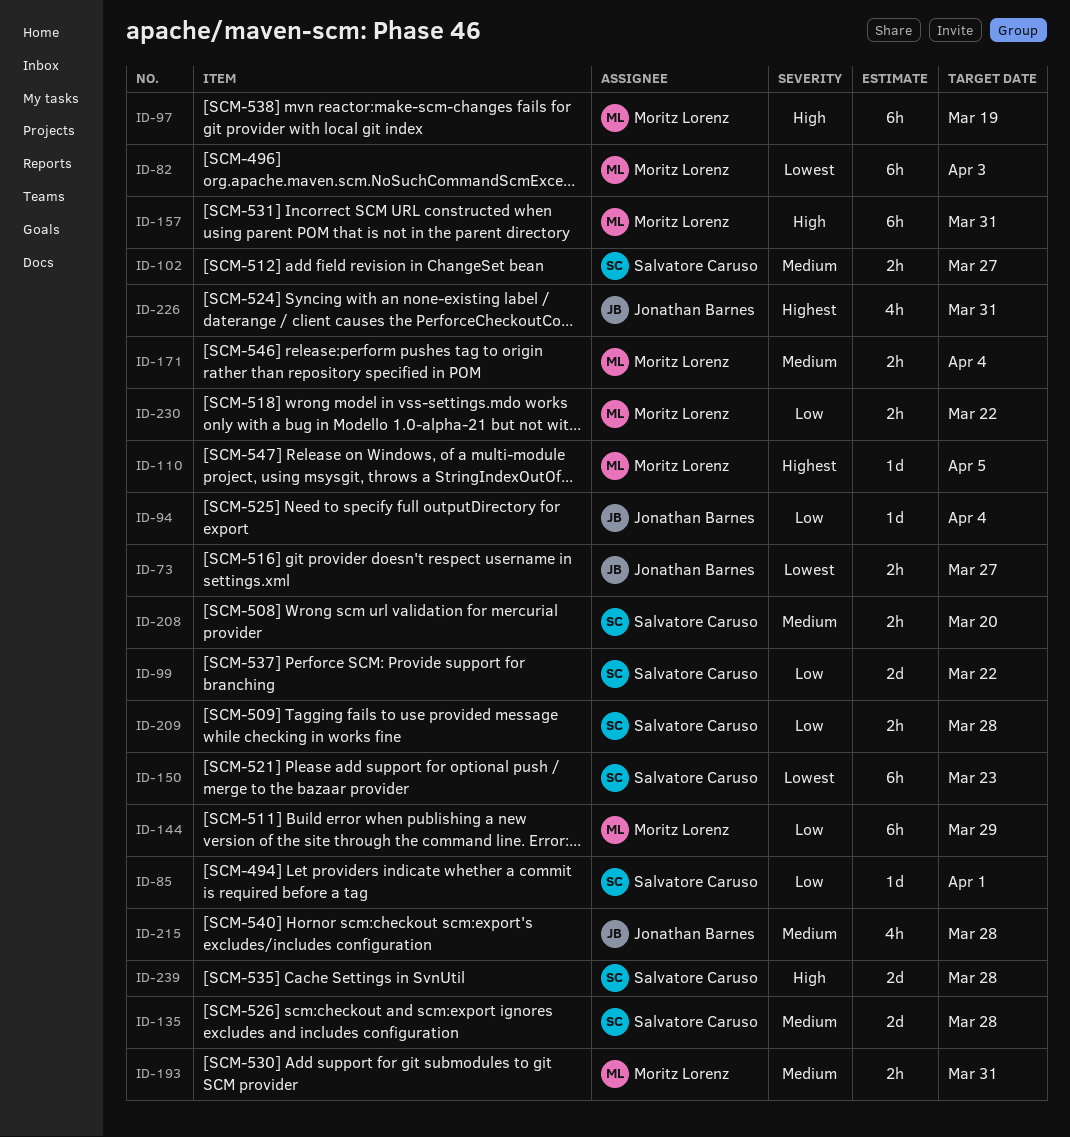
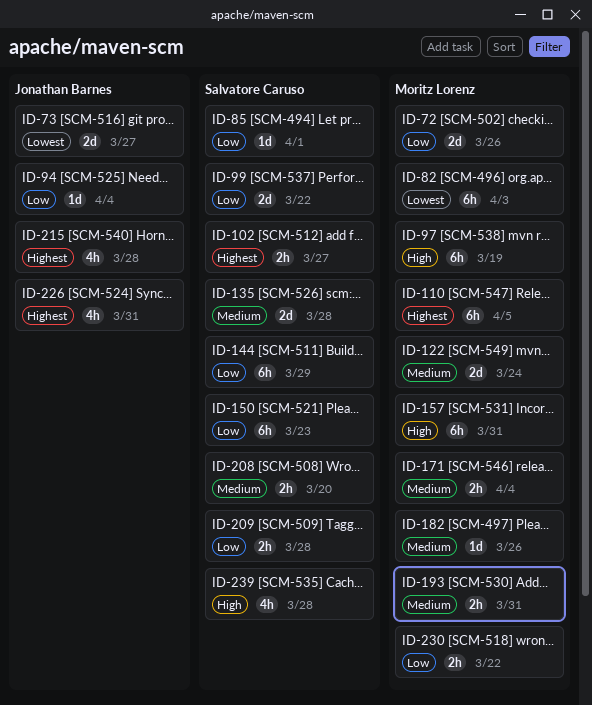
ID-72: none -> present
ID-73, estimate: 2h -> 2d
ID-102, priority: Medium -> Highest
ID-110, estimate: 1d -> 6h
ID-122: none -> present
ID-144, owner: Moritz Lorenz -> Salvatore Caruso
ID-150, priority: Lowest -> Low
ID-182: none -> present
ID-215, priority: Medium -> Highest
ID-239, estimate: 2d -> 4h

